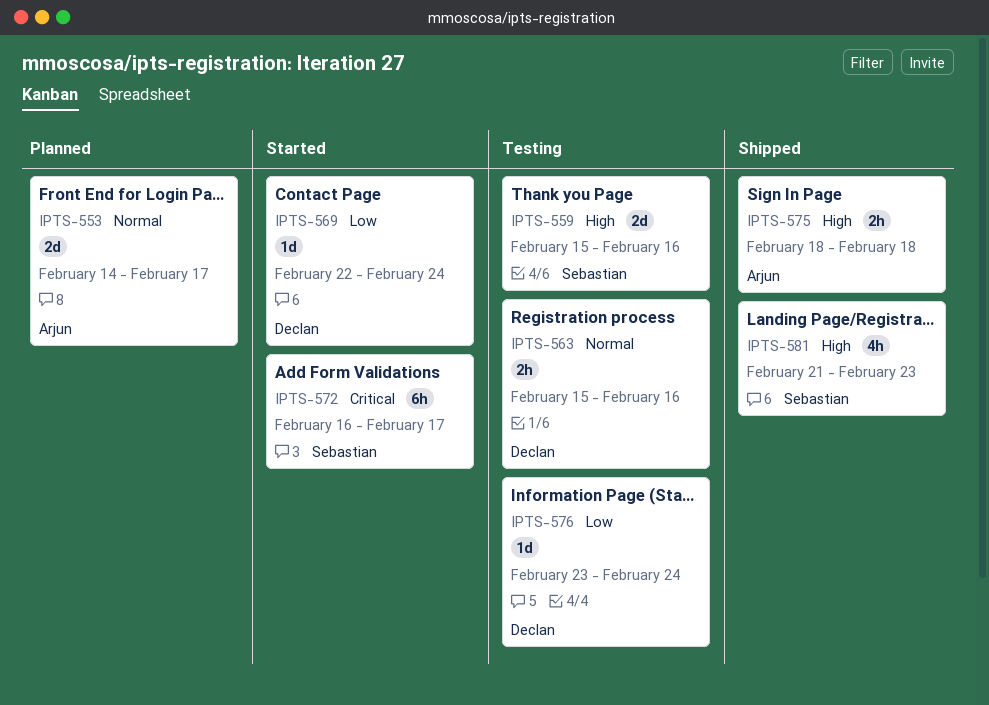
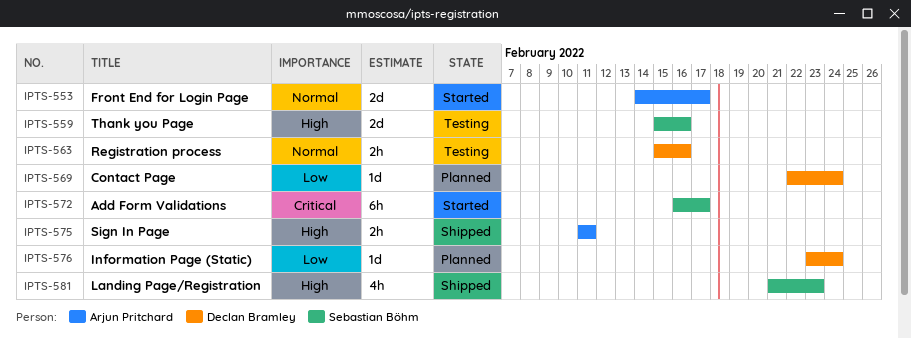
IPTS-553, status: Planned -> Started
IPTS-569, status: Started -> Planned
IPTS-575, start: Feb 18 -> Feb 11
IPTS-575, due: Feb 18 -> Feb 11
IPTS-576, status: Testing -> Planned

